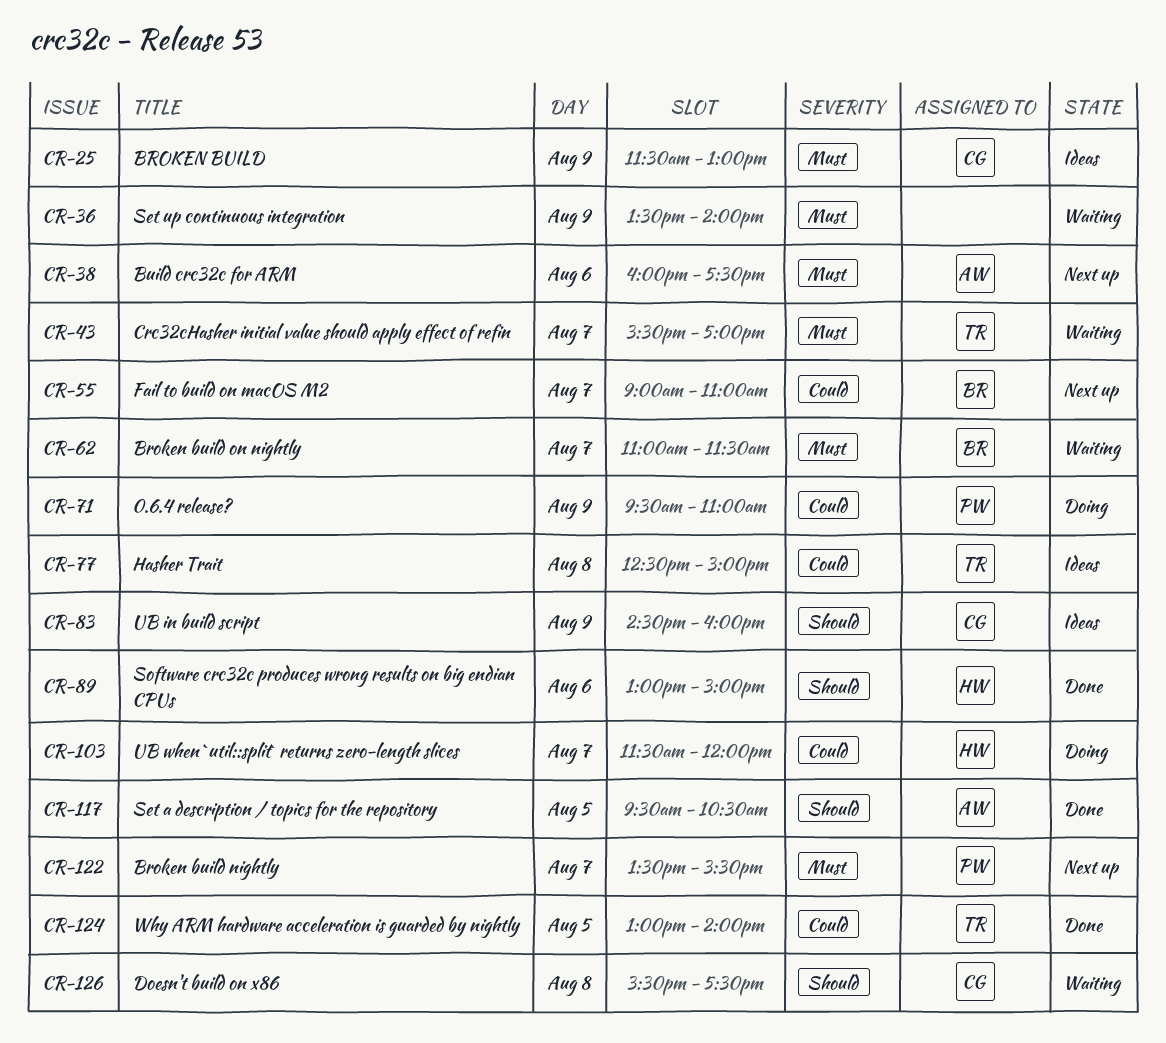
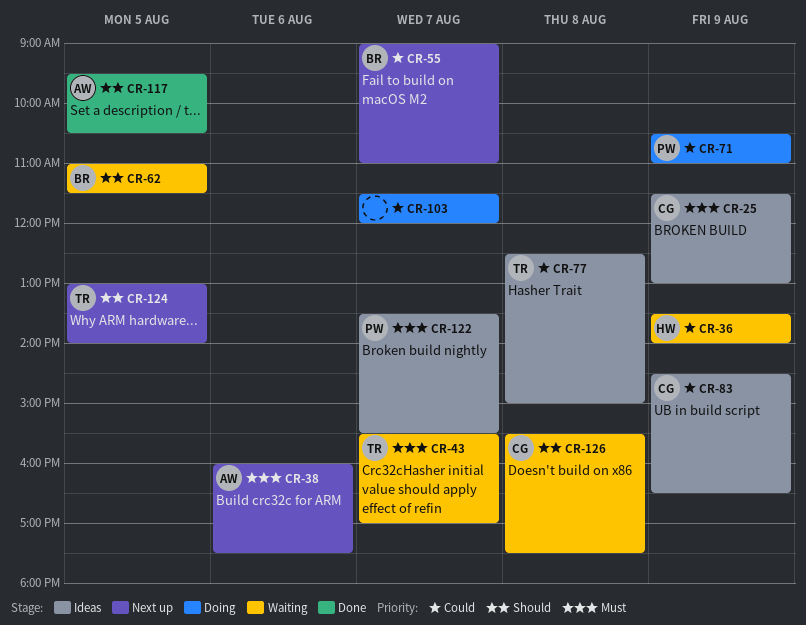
CR-36, owner: none -> HW
CR-36, priority: Must -> Could
CR-62, priority: Must -> Should
CR-62, day: Aug 7 -> Aug 5
CR-71, begins: 09:30 -> 10:30
CR-83, priority: Should -> Could
CR-83, ends: 16:00 -> 16:30
CR-89: present -> none
CR-103, owner: HW -> none
CR-122, status: Next up -> Ideas
CR-124, status: Done -> Next up
CR-124, priority: Could -> Should

